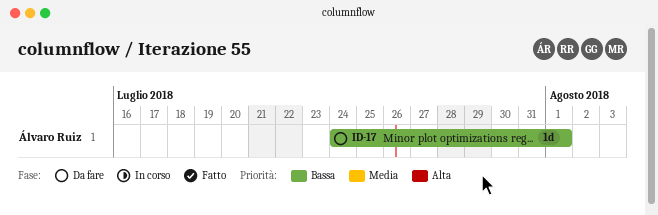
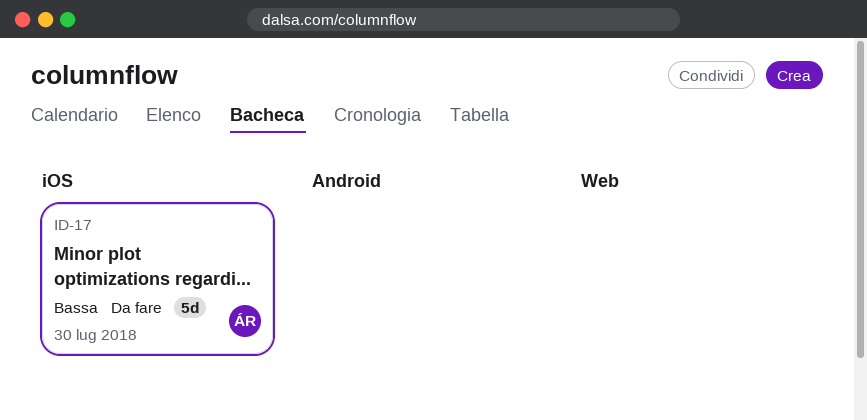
ID-17, estimate: 1d -> 5d
ID-17, due: Aug 1 -> Jul 30

